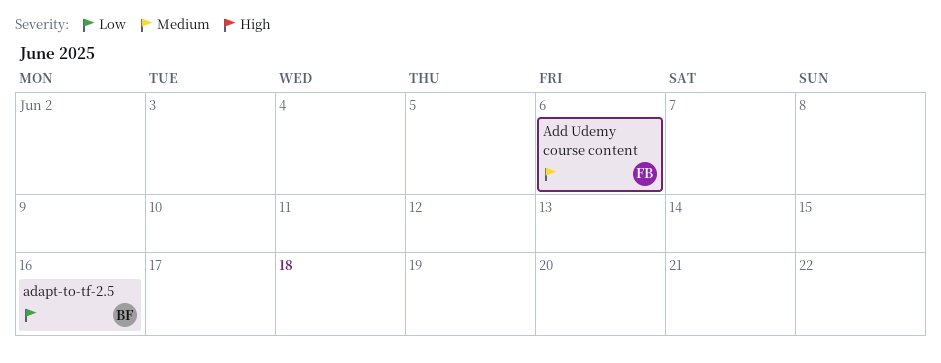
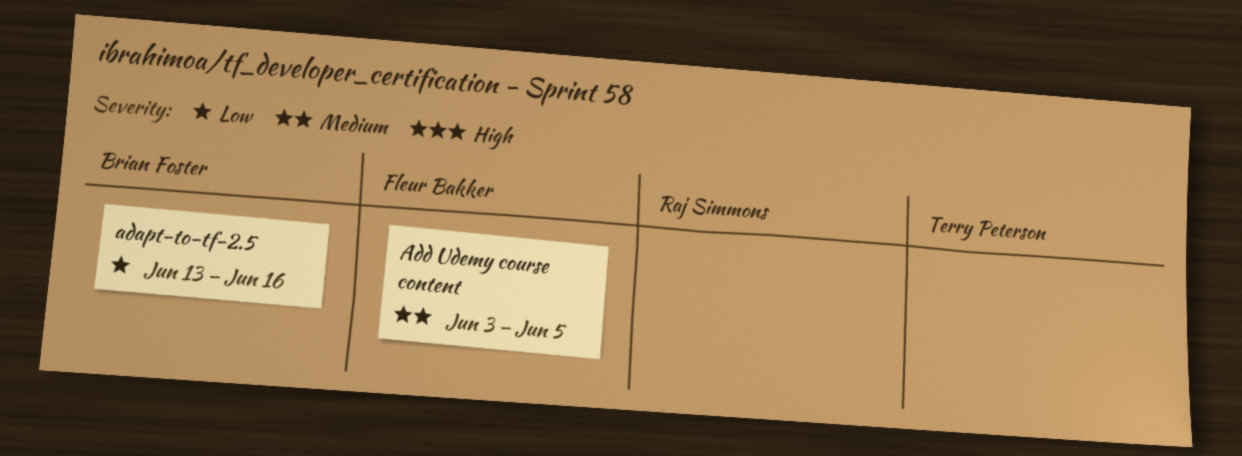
Add Udemy course content, due: Jun 6 -> Jun 5

